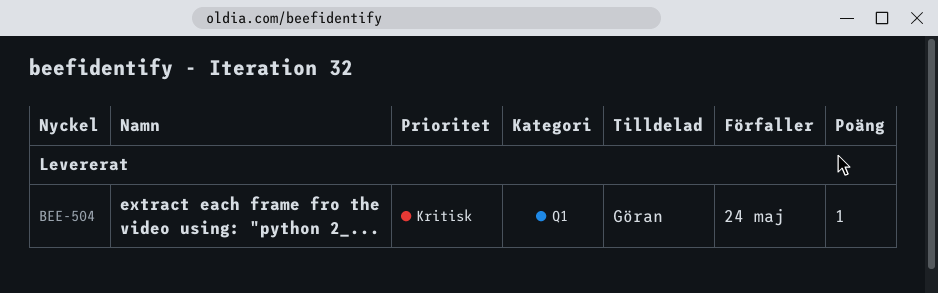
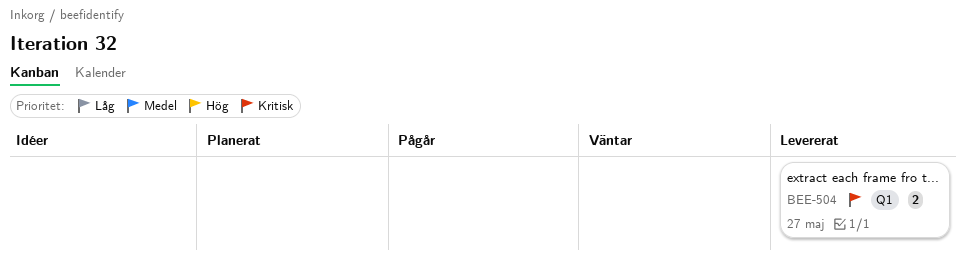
BEE-504, estimate: 1 -> 2
BEE-504, due: May 24 -> May 27

